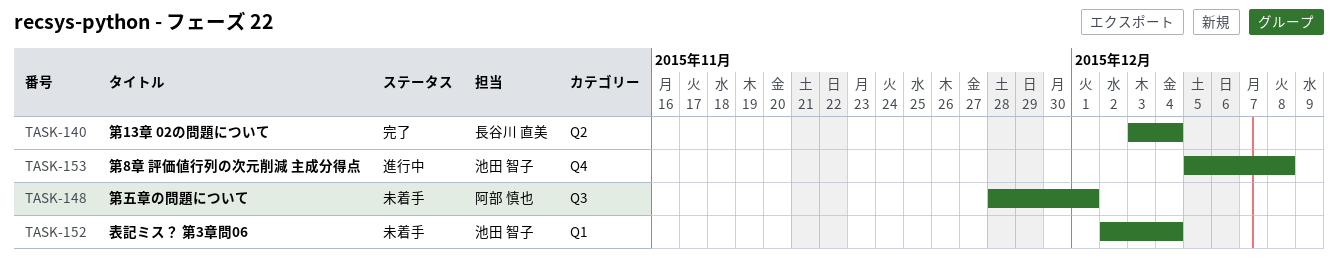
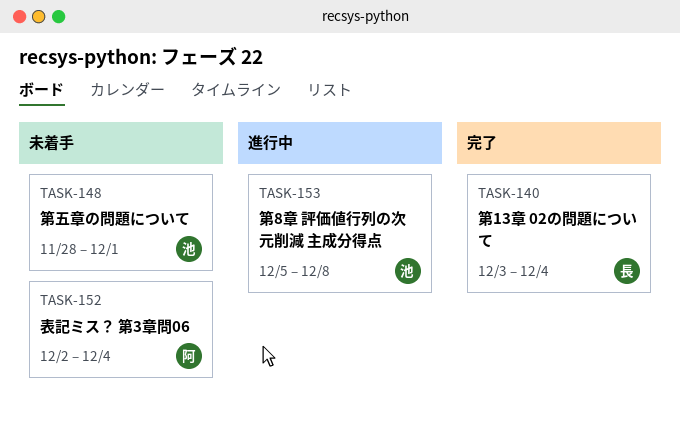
TASK-148, owner: 阿部 慎也 -> 池田 智子
TASK-152, owner: 池田 智子 -> 阿部 慎也

